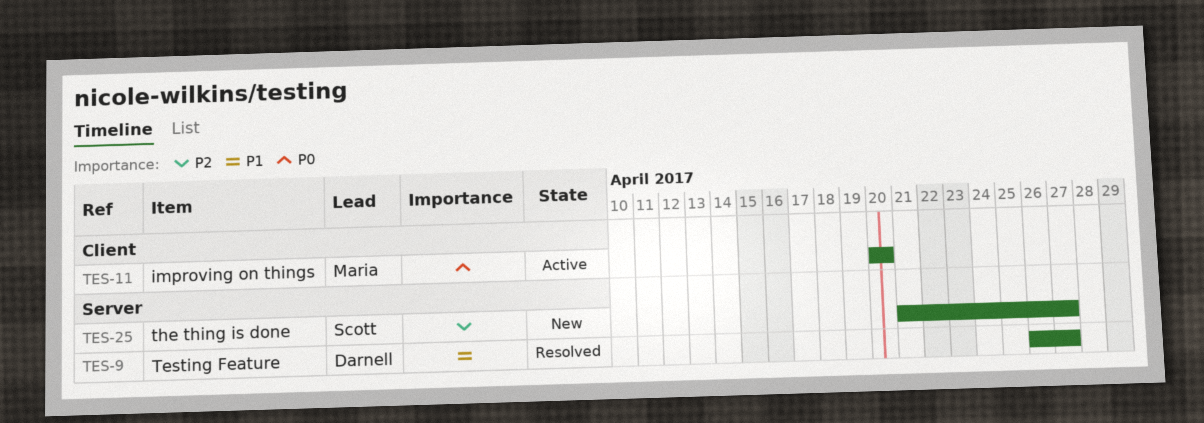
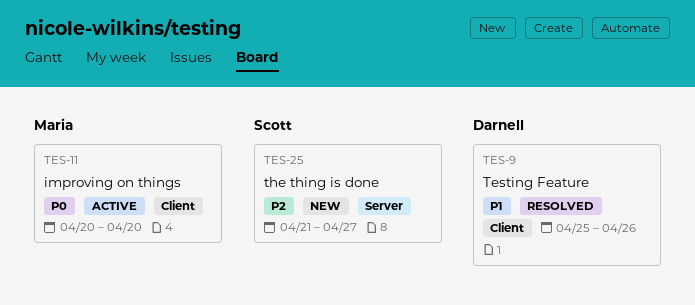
TES-9, label: Server -> Client
TES-9, start: Apr 26 -> Apr 25
TES-9, due: Apr 27 -> Apr 26

